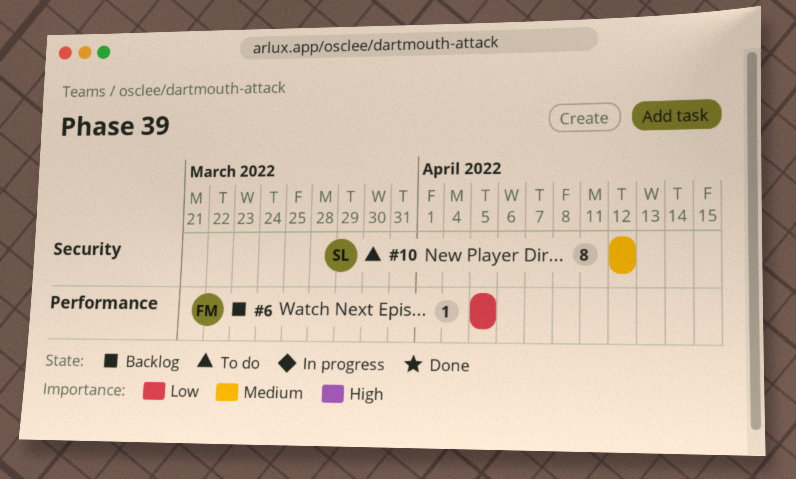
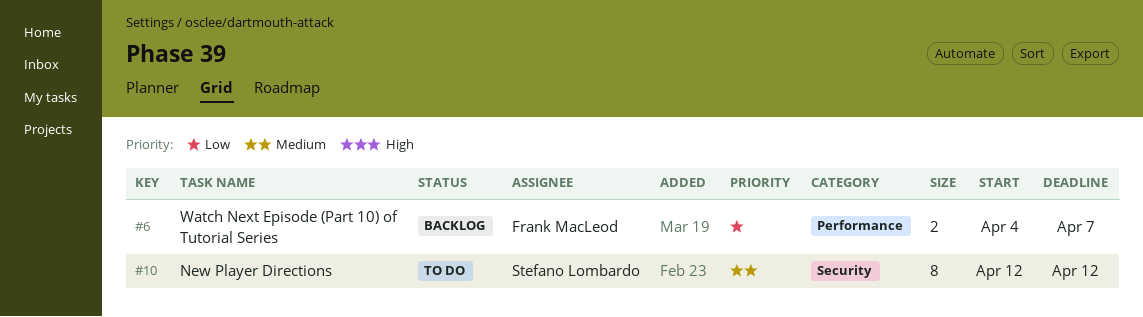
#6, estimate: 1 -> 2
#6, start: Apr 5 -> Apr 4
#6, due: Apr 5 -> Apr 7

